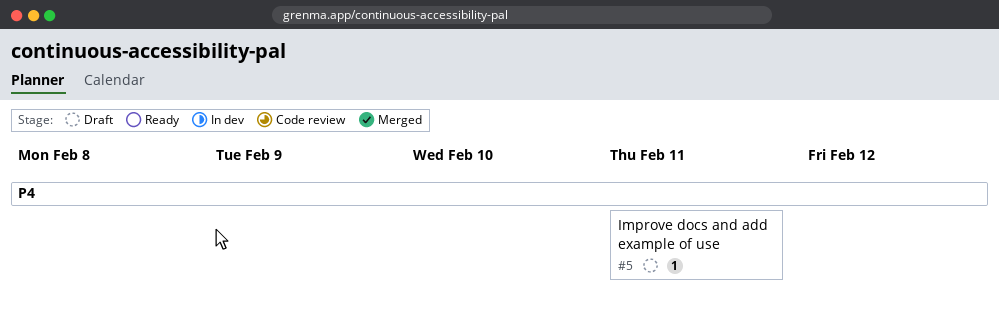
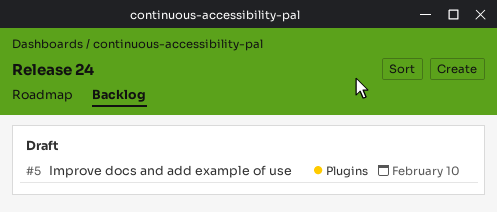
#5, due: Feb 11 -> Feb 10

